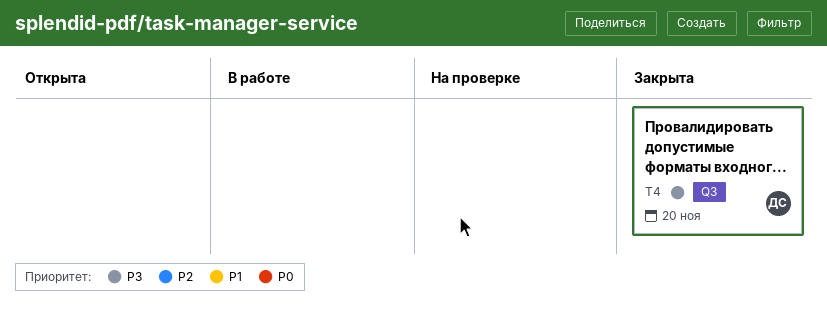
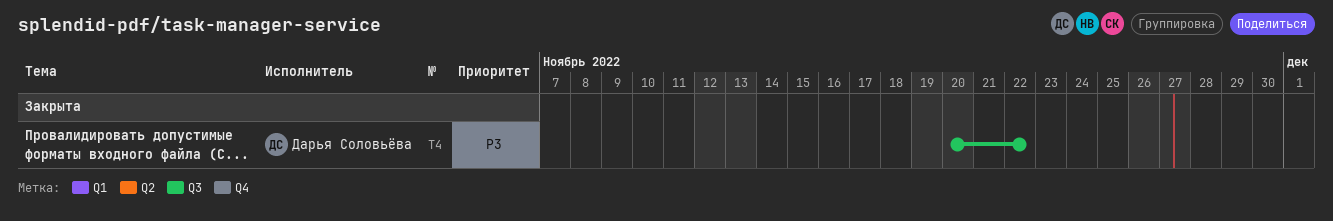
T4, due: Nov 20 -> Nov 22

